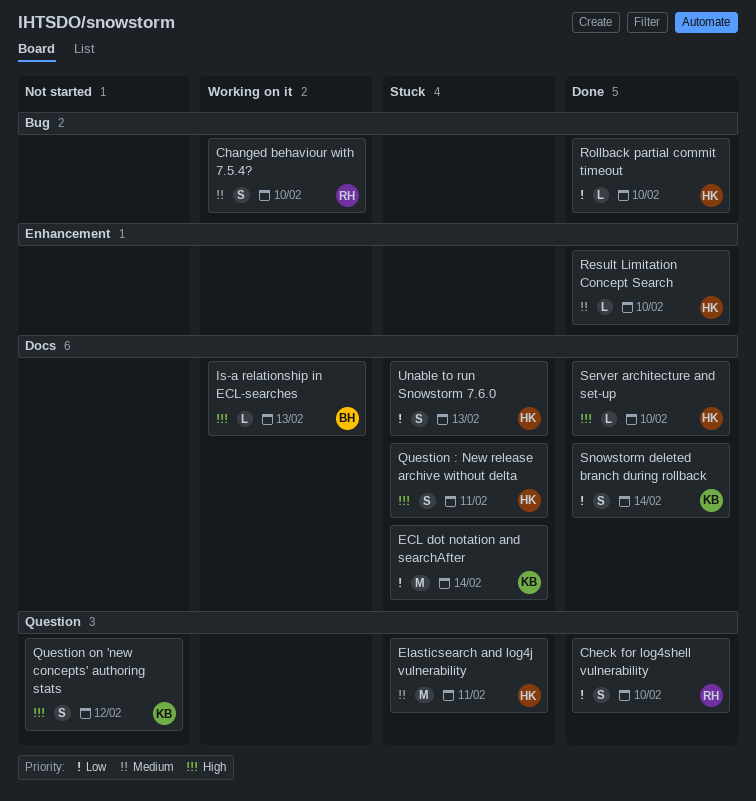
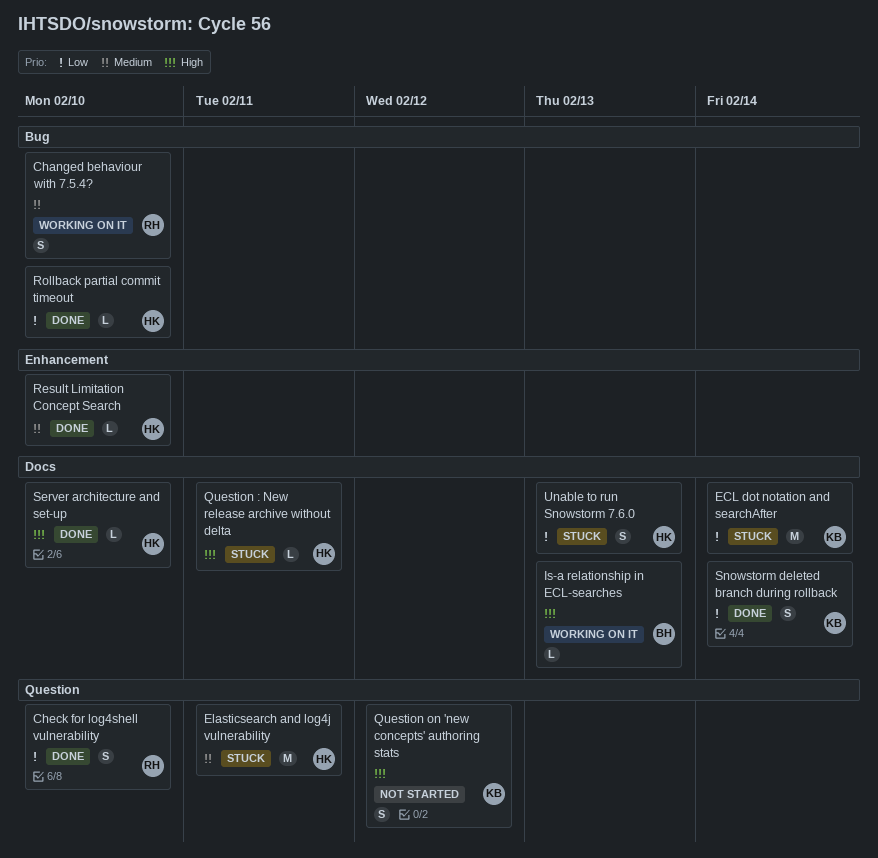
Question : New release archive without delta, estimate: S -> L

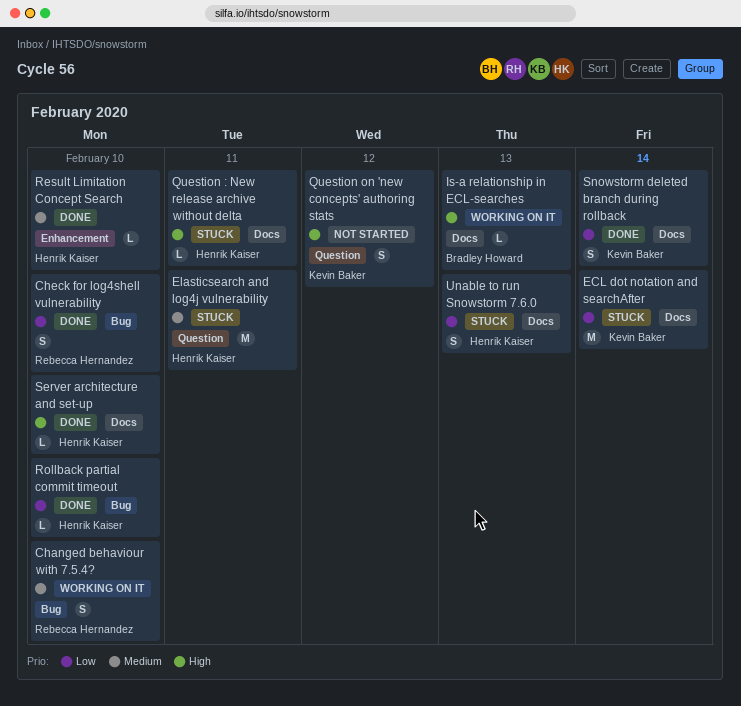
Check for log4shell vulnerability, label: Question -> Bug

